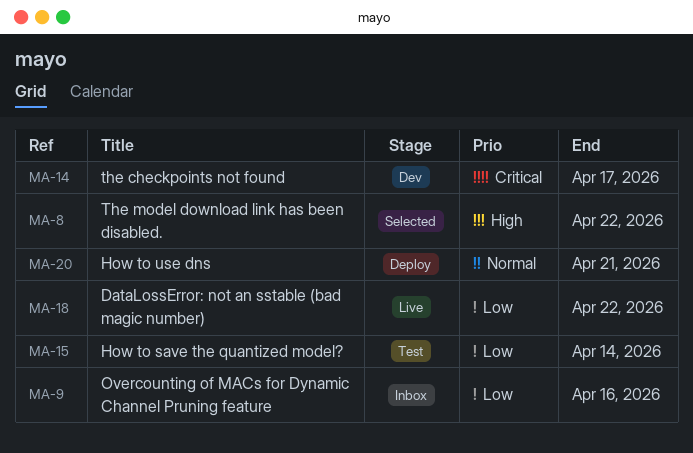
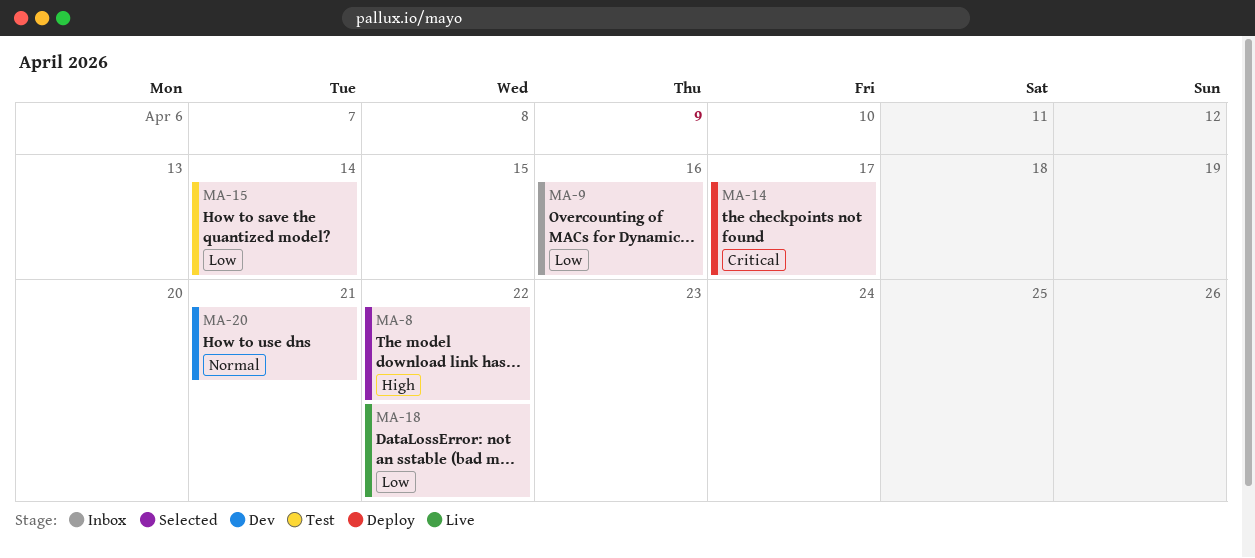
MA-14, status: Dev -> Deploy
MA-20, status: Deploy -> Dev

